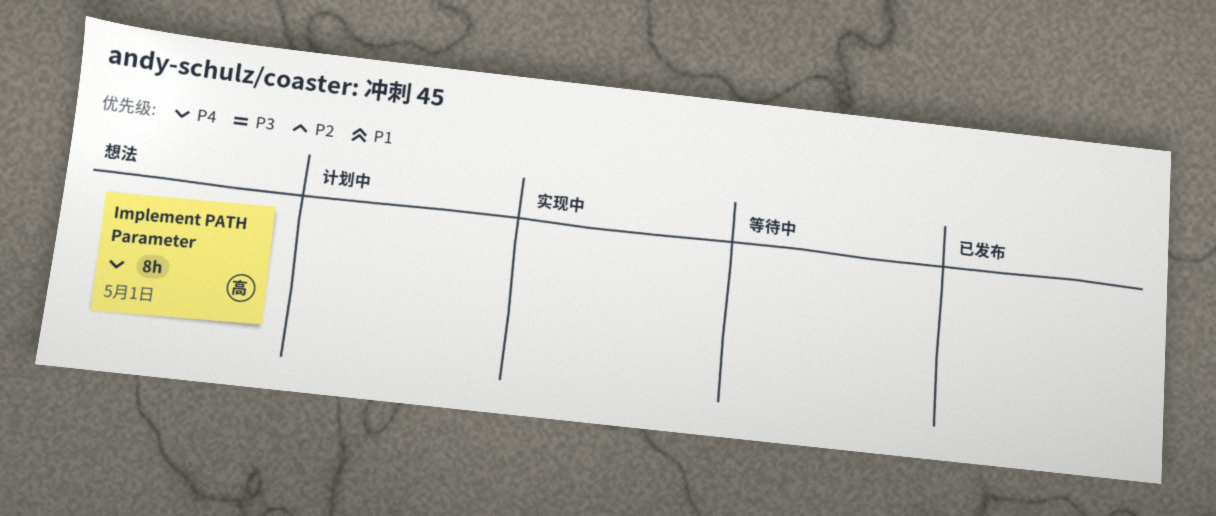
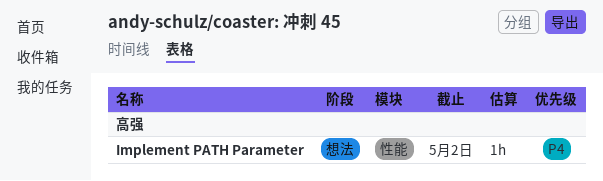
Implement PATH Parameter, estimate: 8h -> 1h
Implement PATH Parameter, due: May 1 -> May 2

